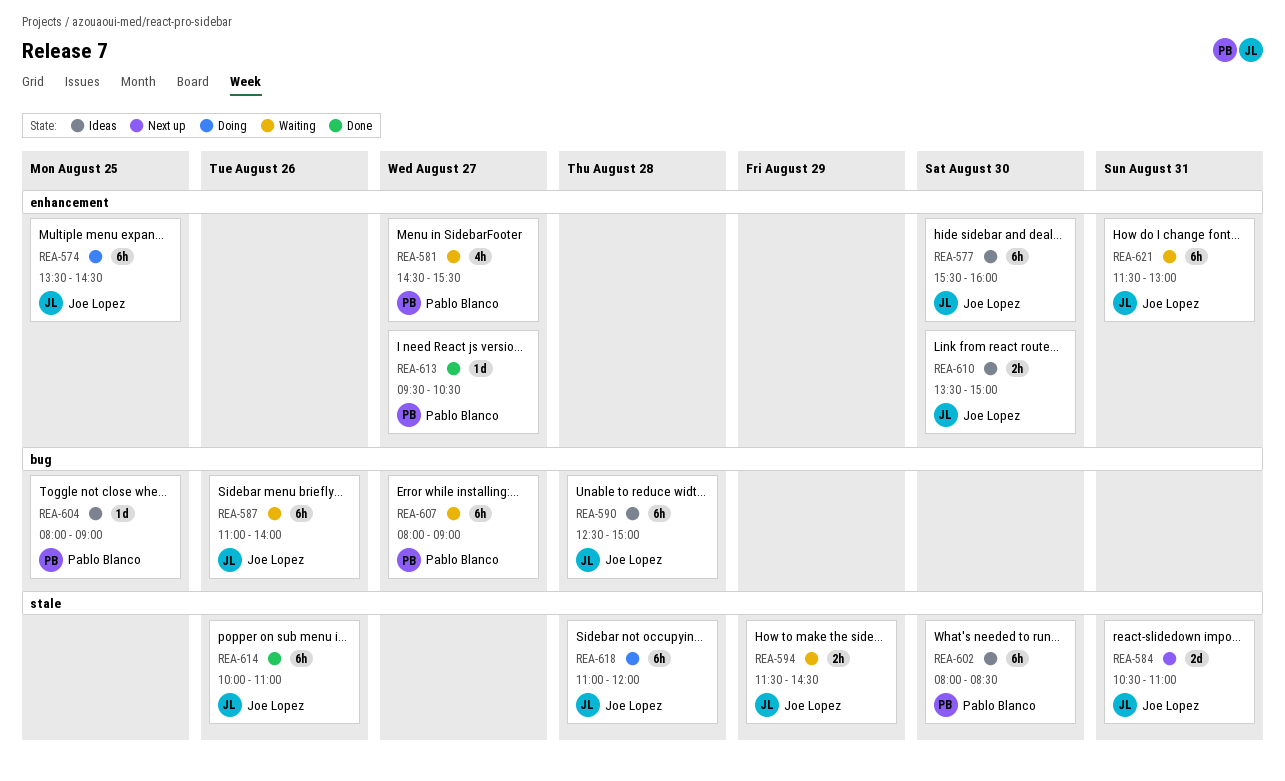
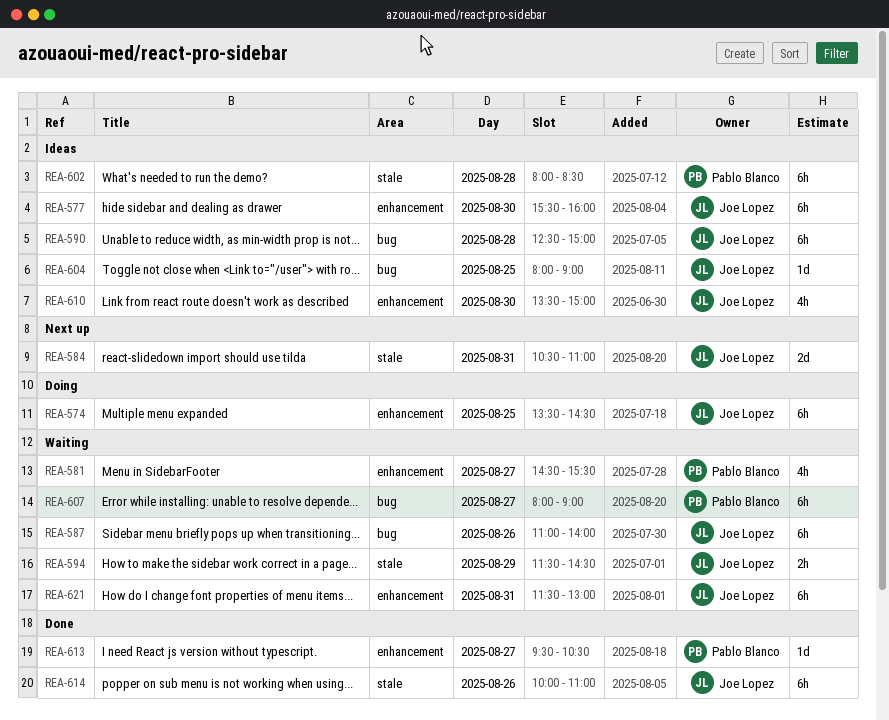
REA-602, day: Aug 30 -> Aug 28
REA-604, owner: Pablo Blanco -> Joe Lopez
REA-610, estimate: 2h -> 4h
REA-618: present -> none

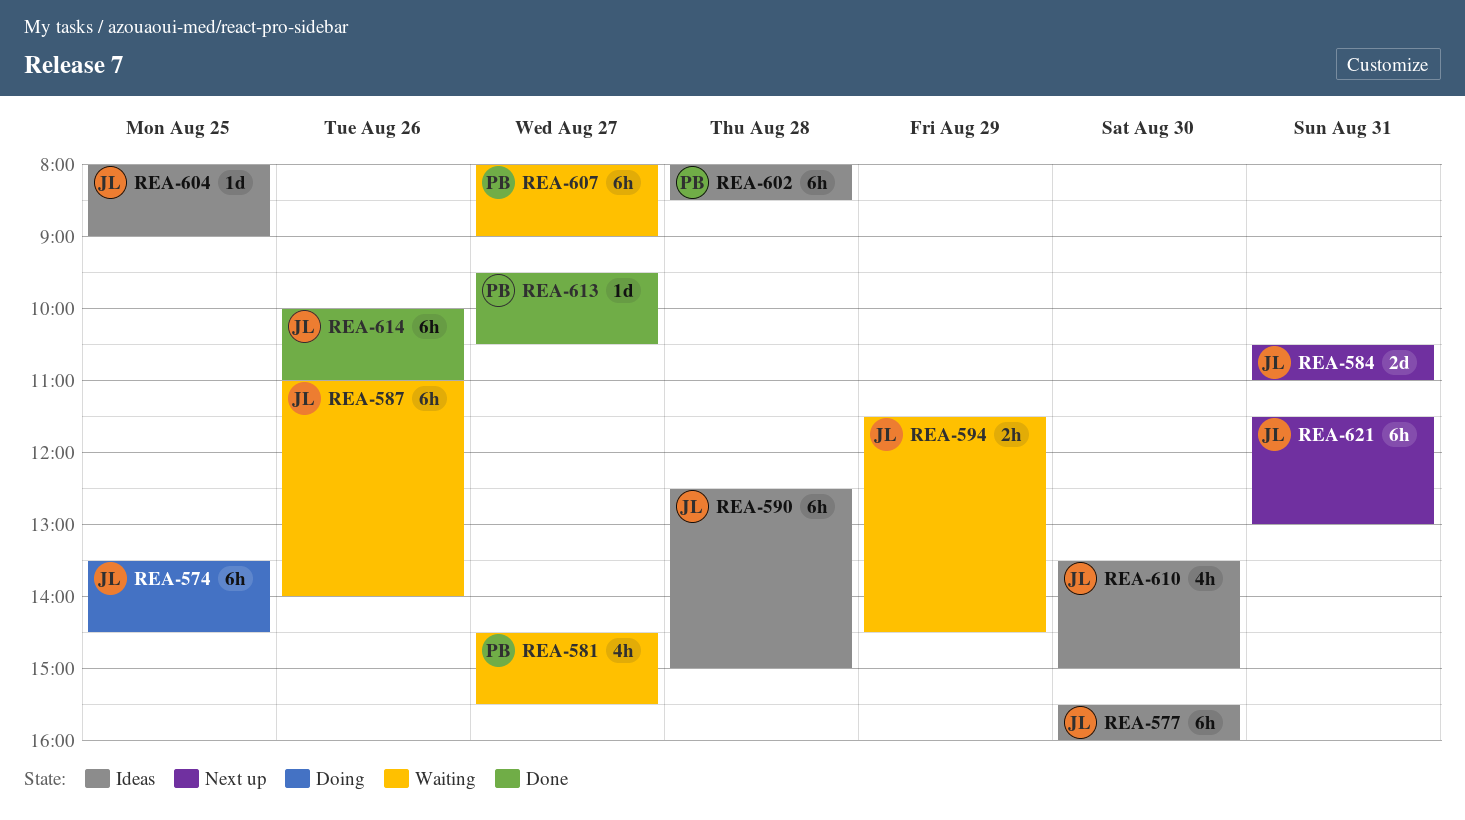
REA-621, status: Waiting -> Next up

